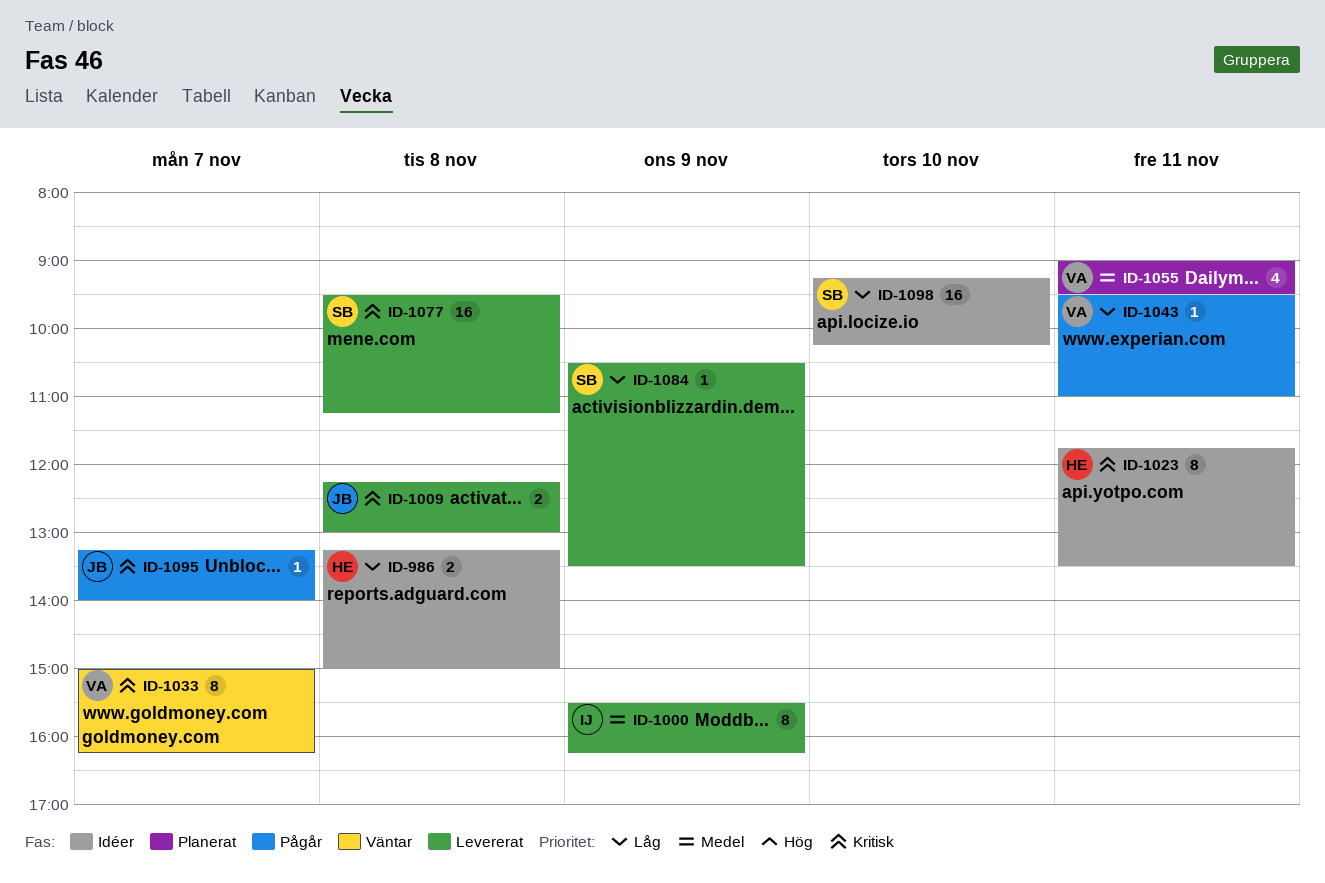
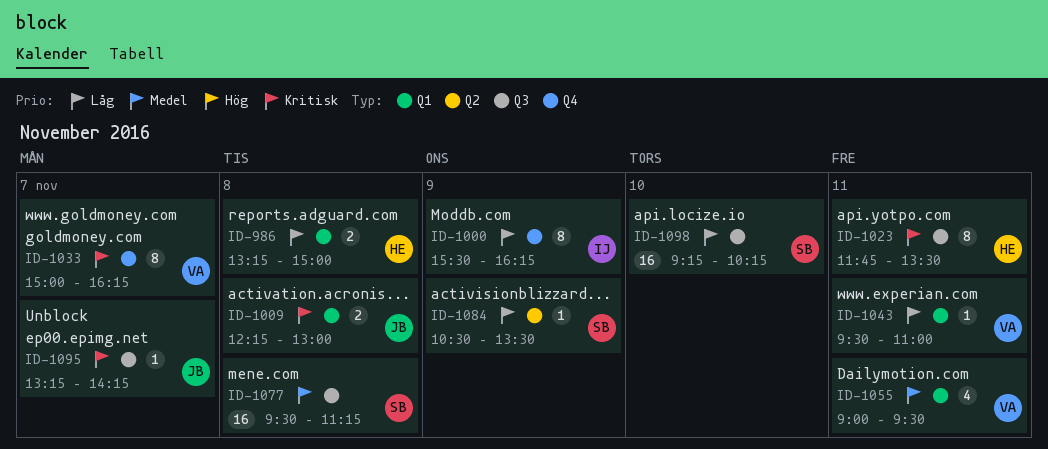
ID-1000, priority: Medel -> Låg
ID-1077, priority: Kritisk -> Medel
ID-1095, ends: 14:00 -> 14:15

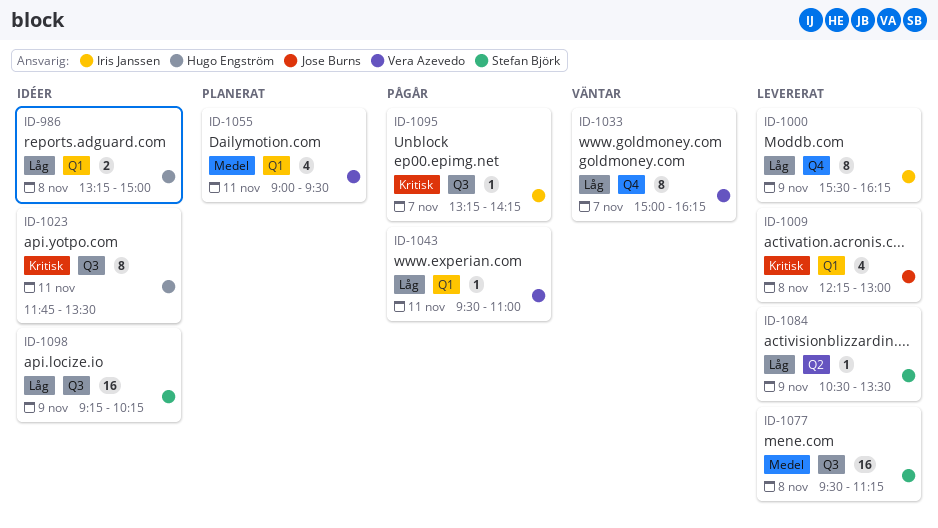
ID-1009, estimate: 2 -> 4
ID-1033, priority: Kritisk -> Låg
ID-1095, owner: Jose Burns -> Iris Janssen
ID-1098, day: Nov 10 -> Nov 9

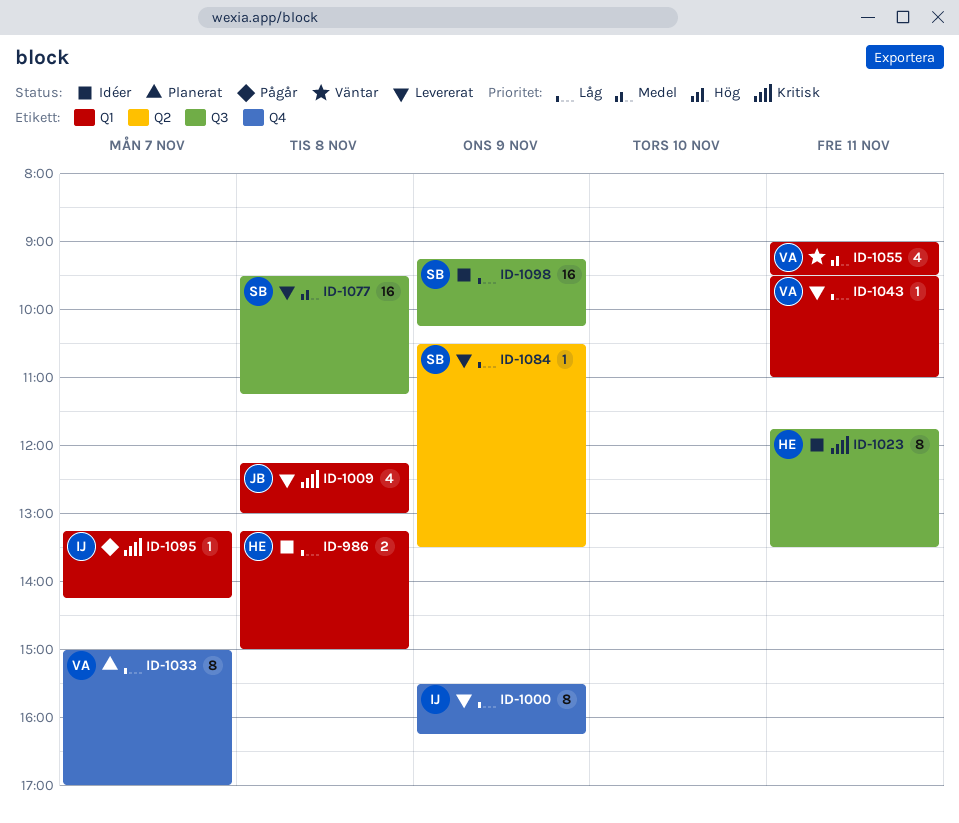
ID-1033, status: Väntar -> Planerat
ID-1033, ends: 16:15 -> 17:00
ID-1043, status: Pågår -> Levererat
ID-1055, status: Planerat -> Väntar
ID-1095, label: Q3 -> Q1

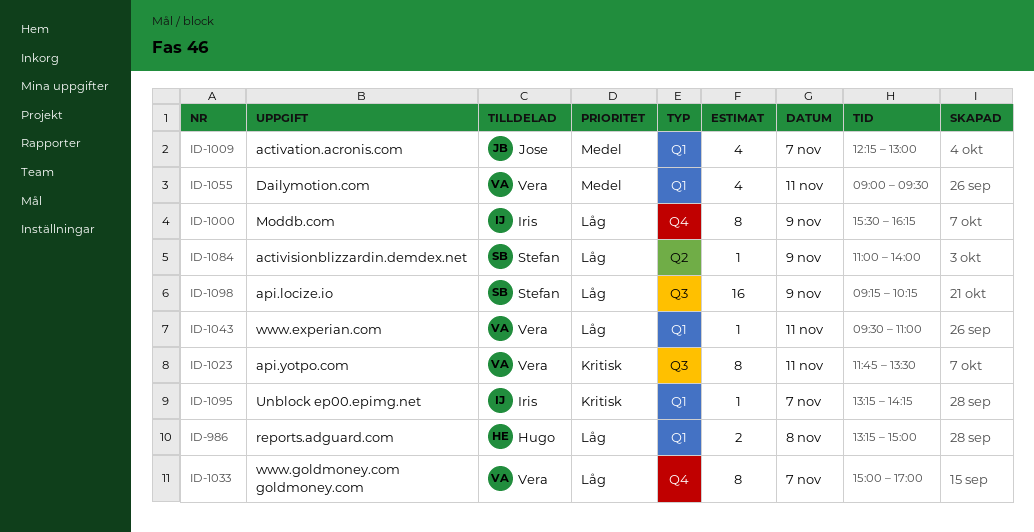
ID-1009, priority: Kritisk -> Medel
ID-1009, day: Nov 8 -> Nov 7
ID-1023, owner: Hugo -> Vera
ID-1077: present -> none
ID-1084, begins: 10:30 -> 11:00
ID-1084, ends: 13:30 -> 14:00

